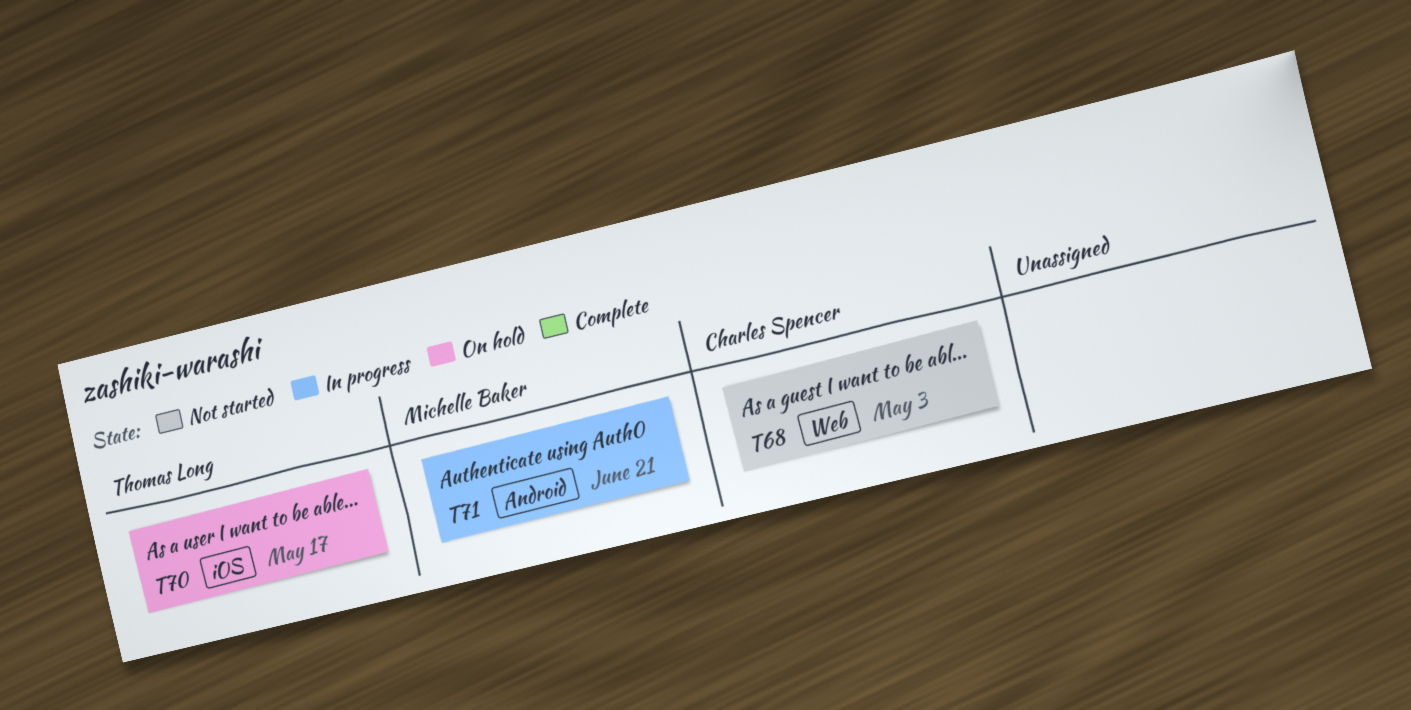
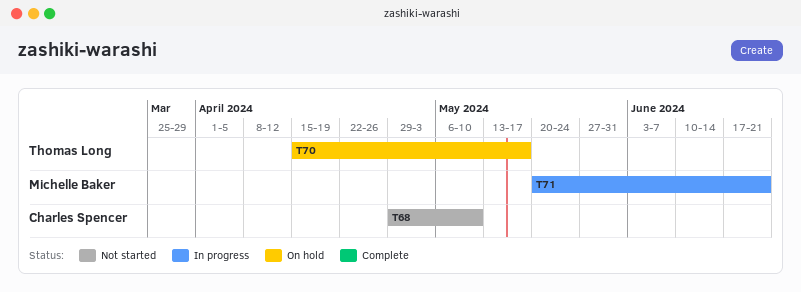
T68, due: May 3 -> May 10

